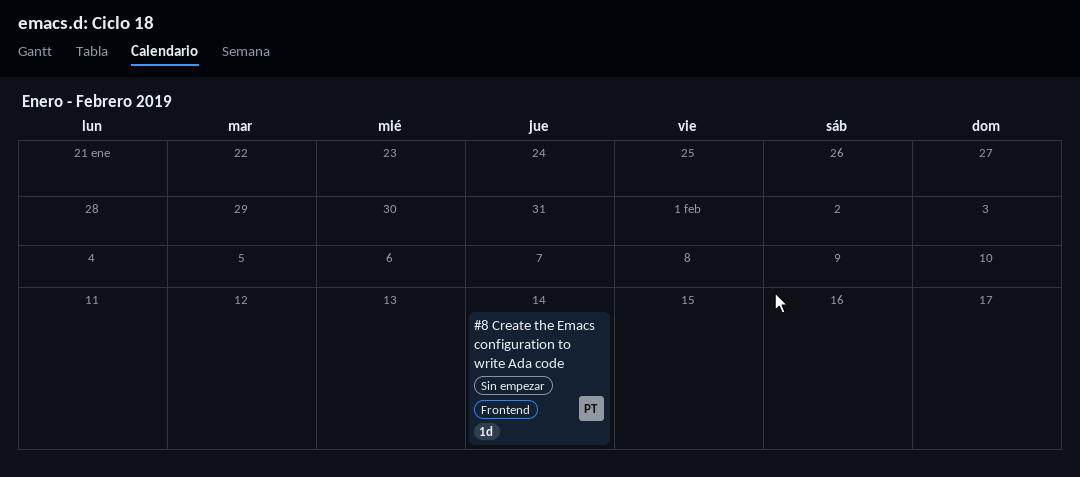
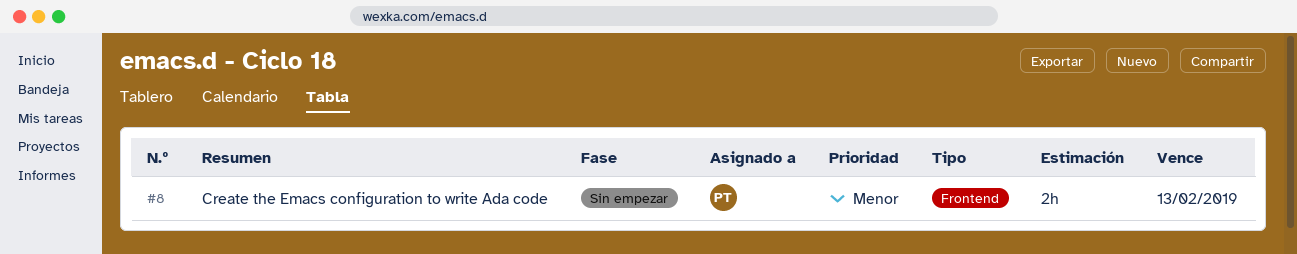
#8, estimate: 1d -> 2h
#8, due: Feb 14 -> Feb 13

